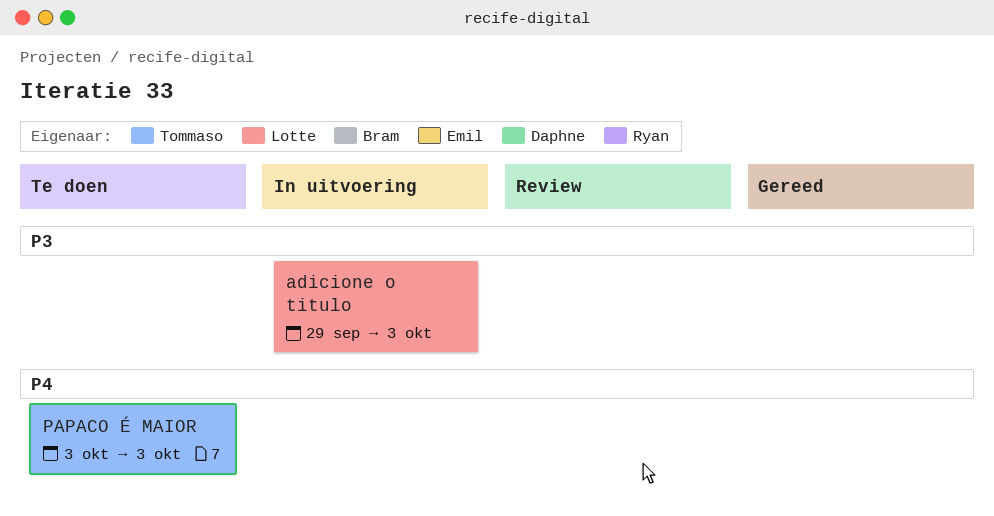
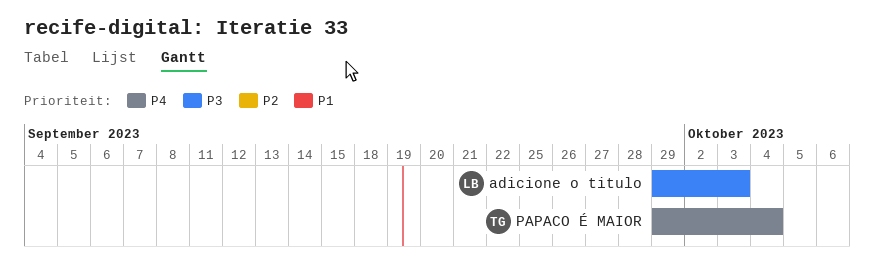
PAPACO É MAIOR, start: Oct 3 -> Sep 29
PAPACO É MAIOR, due: Oct 3 -> Oct 4

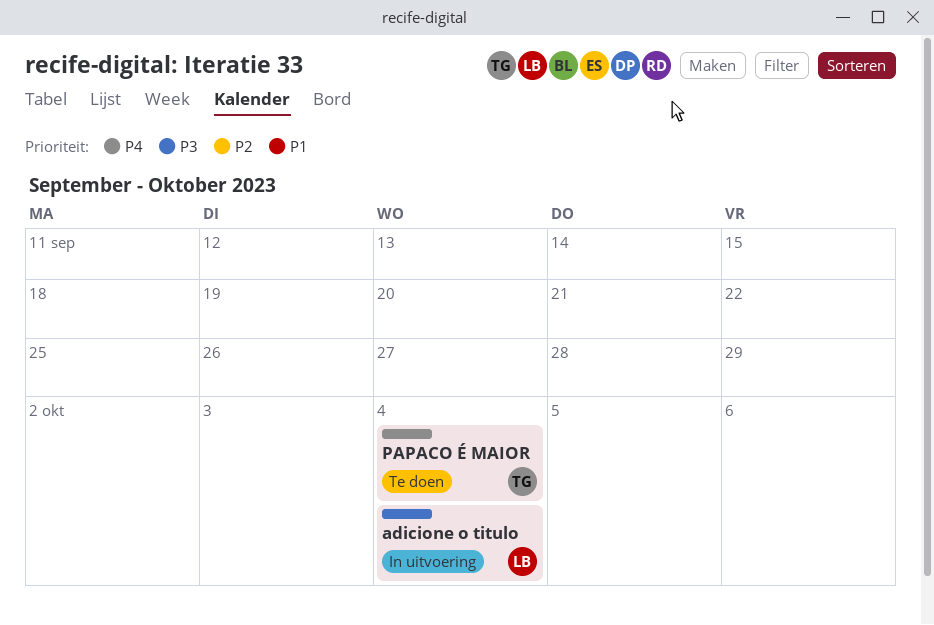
adicione o titulo, due: Oct 3 -> Oct 4

